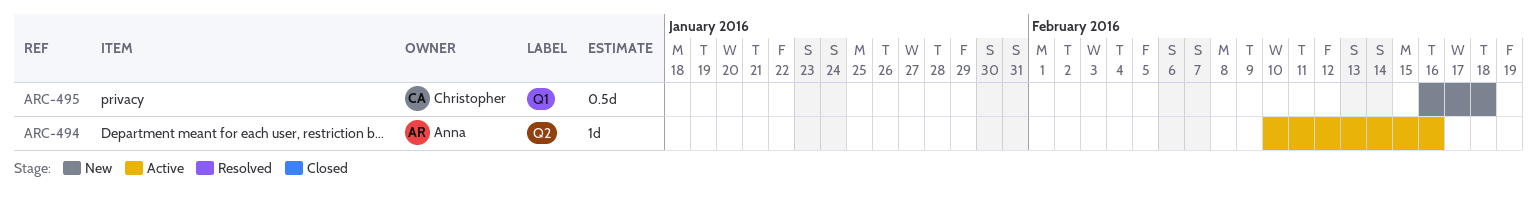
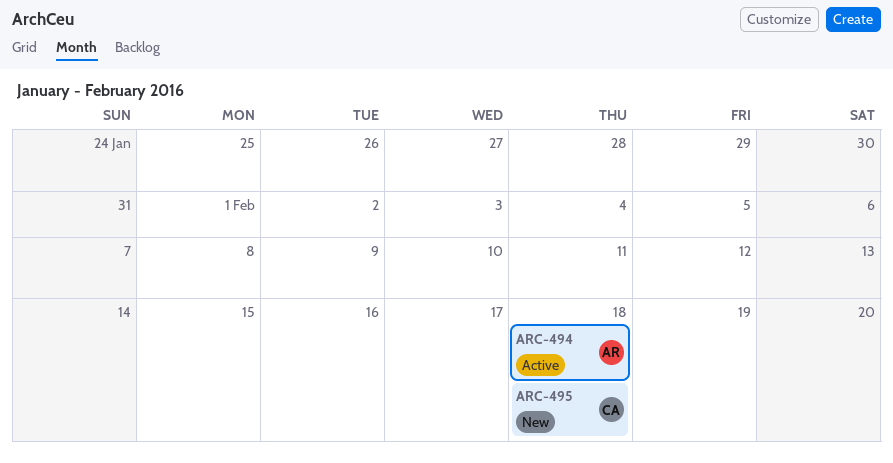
ARC-494, due: Feb 16 -> Feb 18

